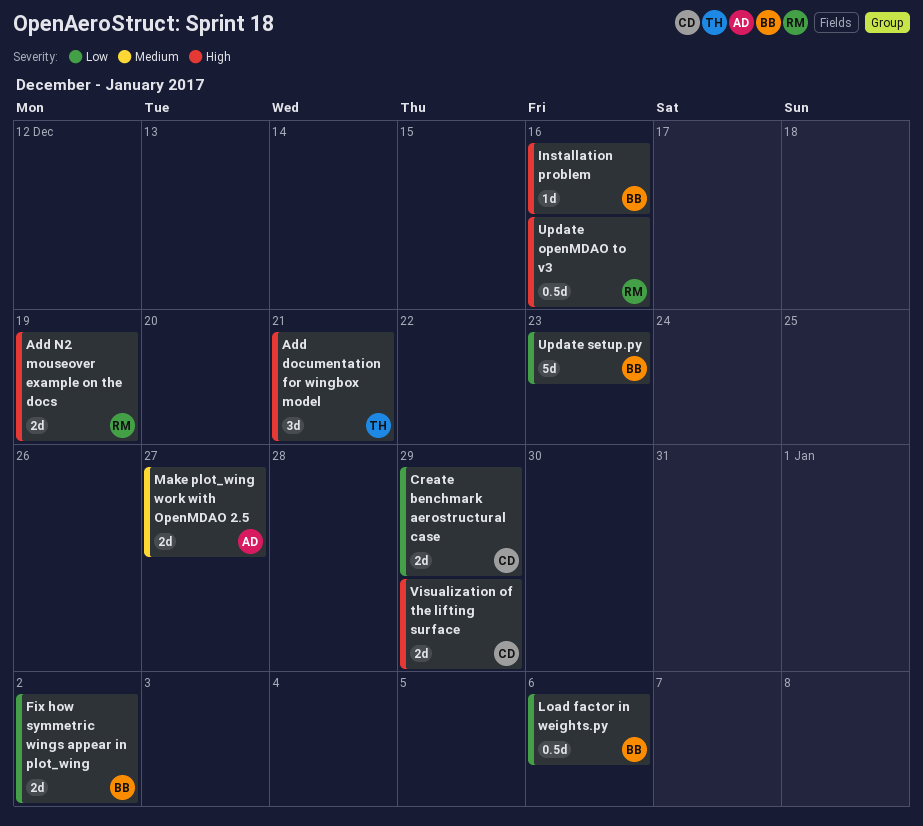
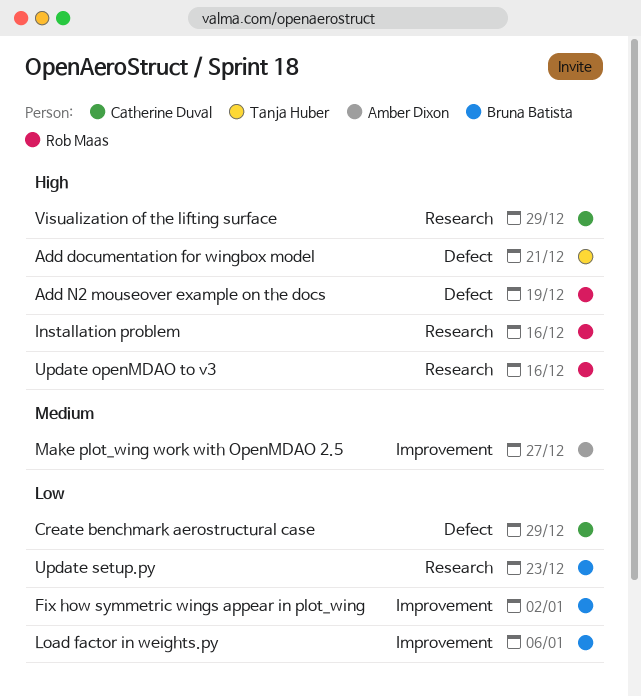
Installation problem, owner: Bruna Batista -> Rob Maas

